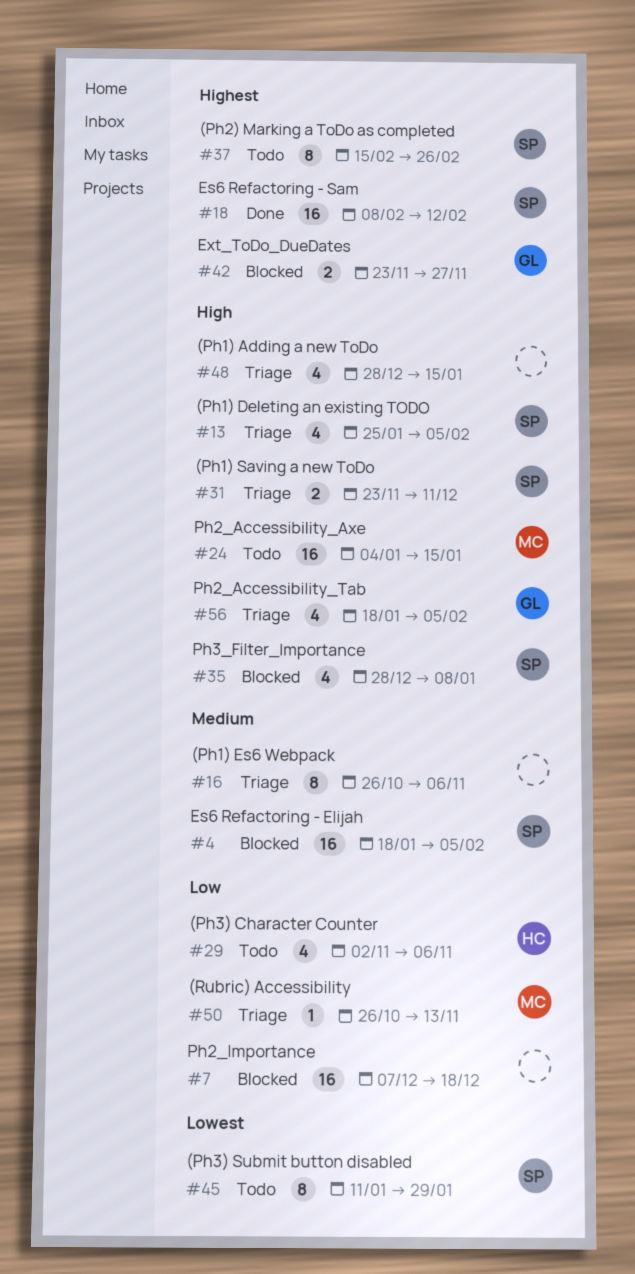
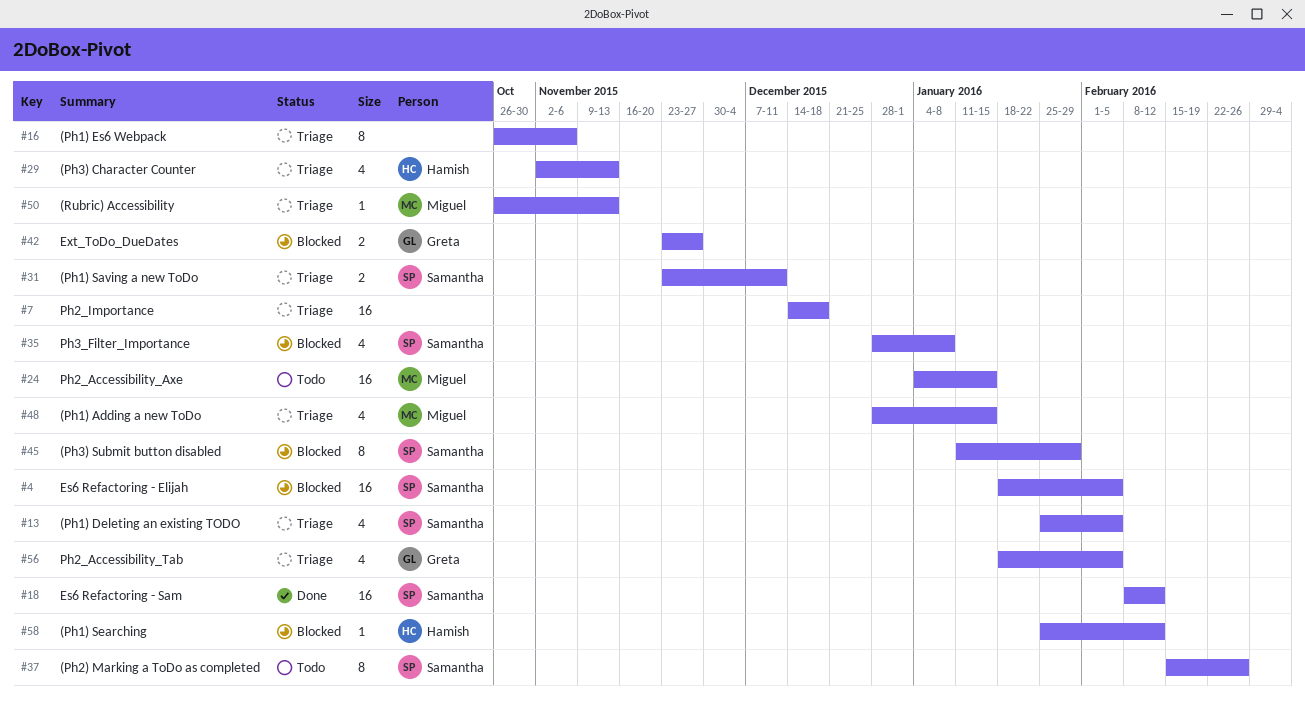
#7, status: Blocked -> Triage
#7, start: Dec 7 -> Dec 14
#29, status: Todo -> Triage
#29, due: Nov 6 -> Nov 13
#45, status: Todo -> Blocked
#48, owner: none -> Miguel
#58: none -> present

